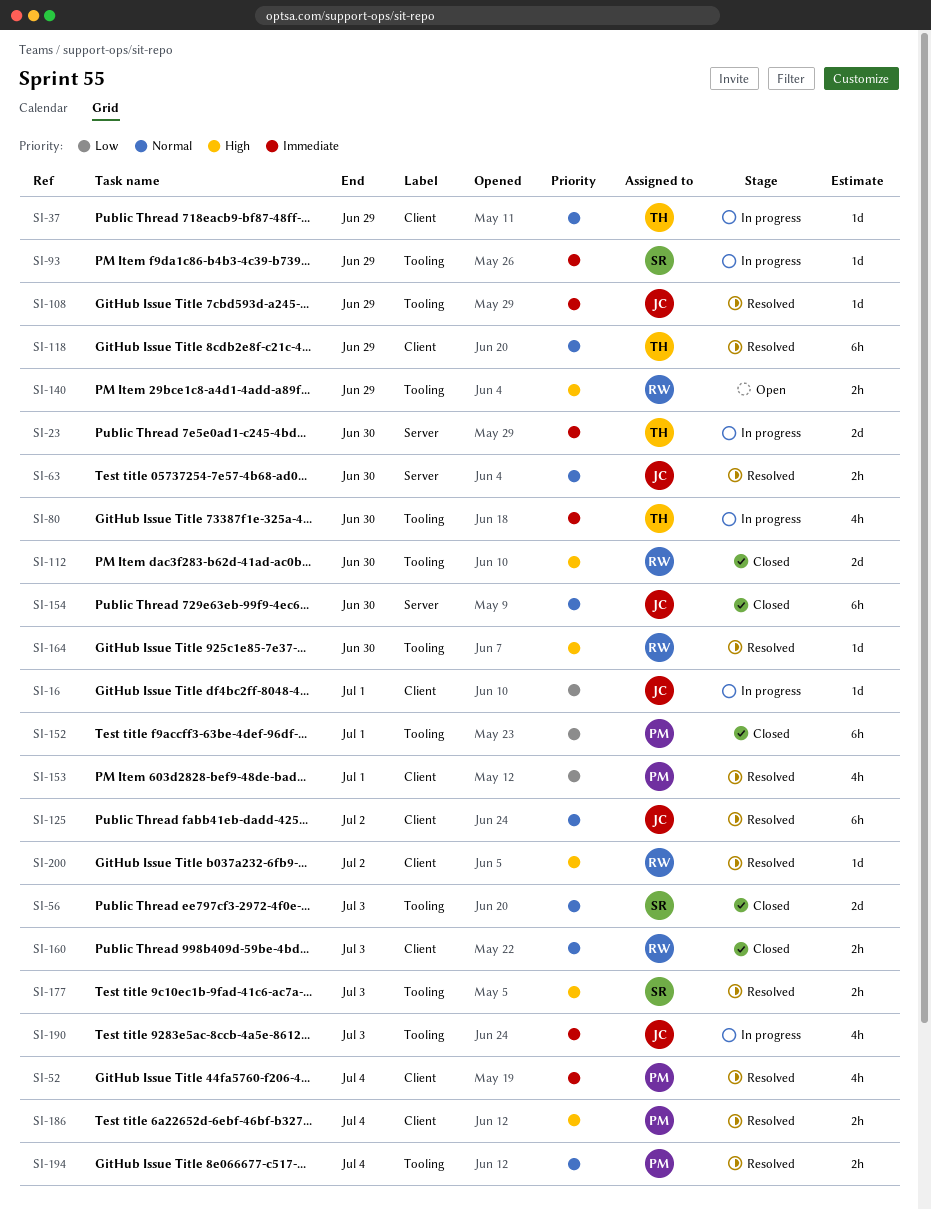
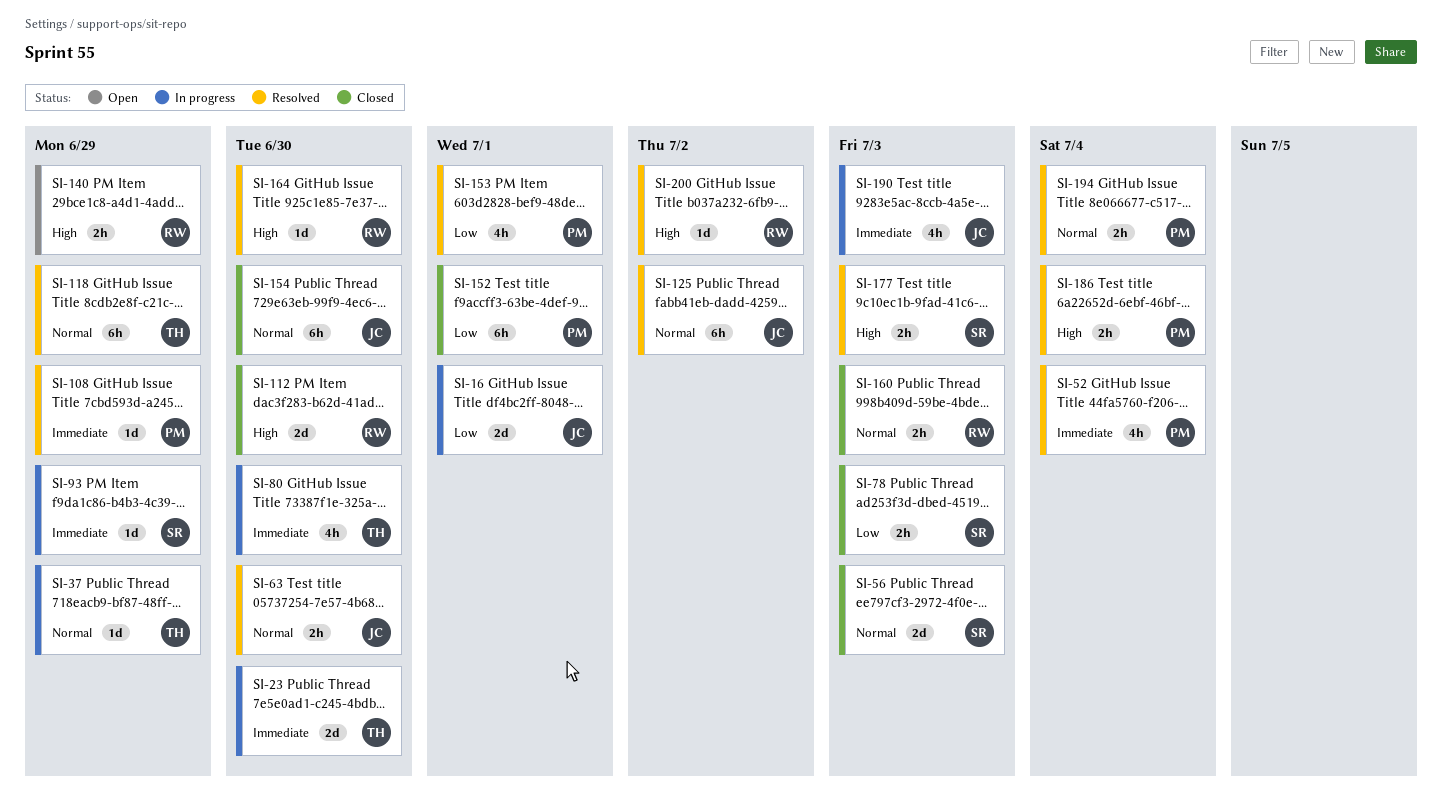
SI-16, estimate: 1d -> 2d
SI-78: none -> present
SI-108, owner: JC -> PM

